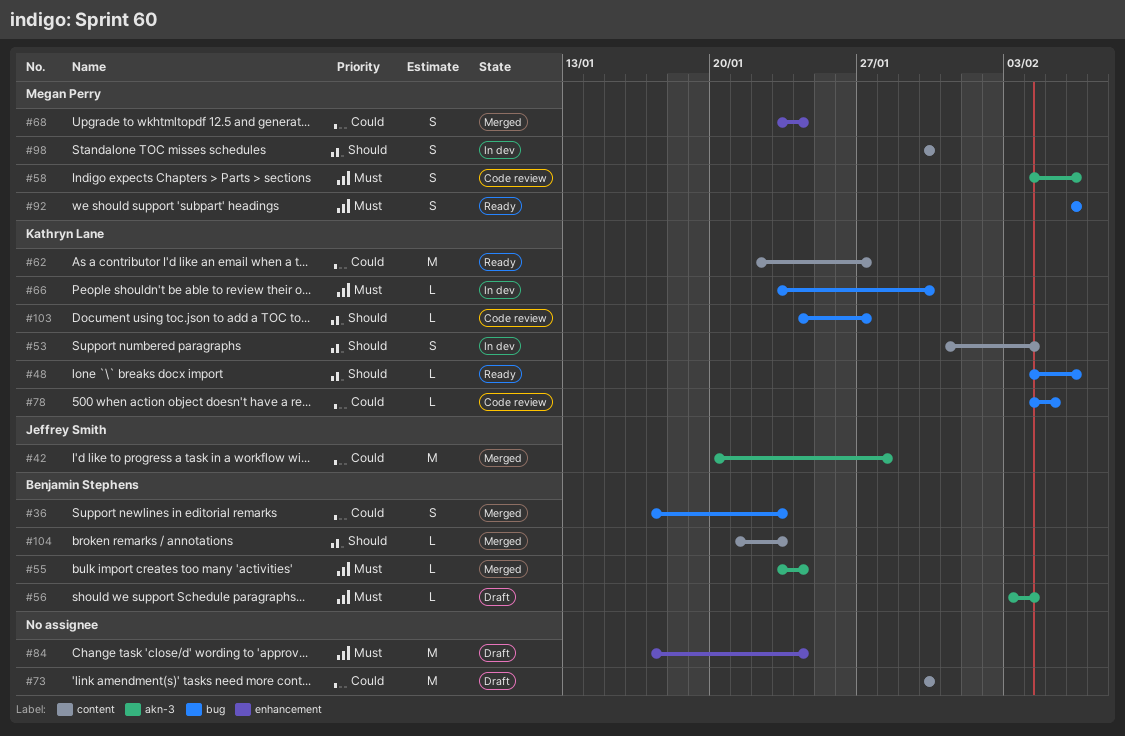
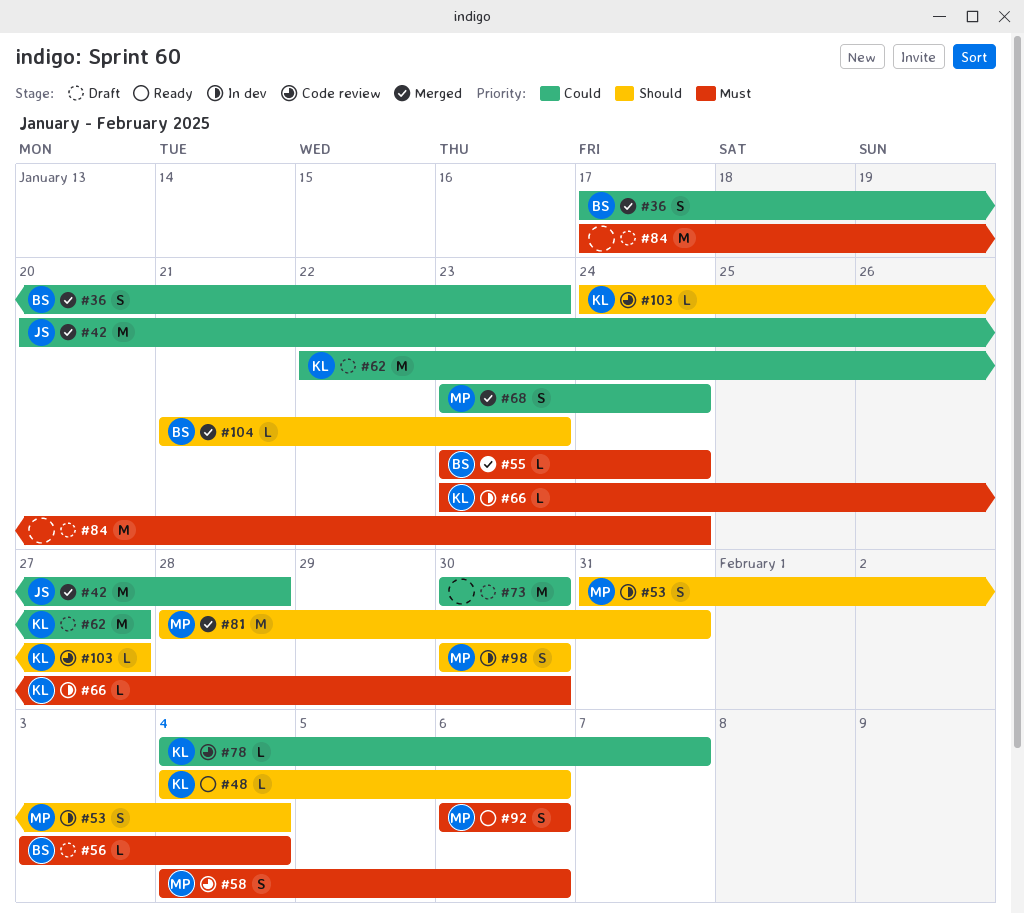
#53, owner: Kathryn Lane -> Megan Perry
#62, status: Ready -> Draft
#78, due: Feb 5 -> Feb 7
#81: none -> present

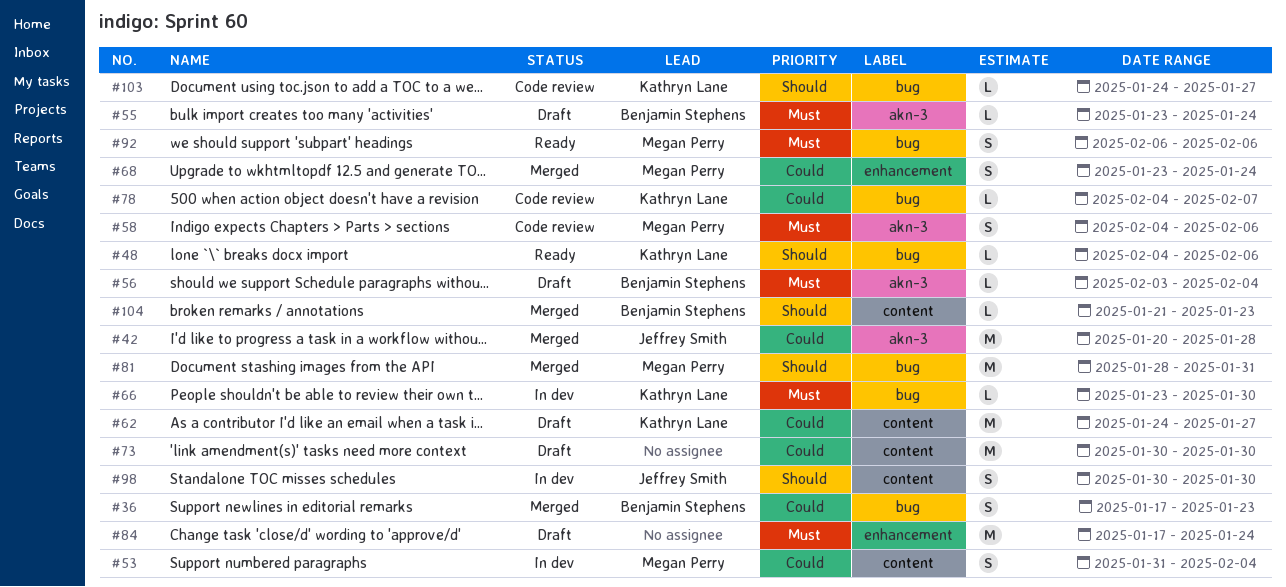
#53, priority: Should -> Could
#55, status: Merged -> Draft
#62, start: Jan 22 -> Jan 24
#98, owner: Megan Perry -> Jeffrey Smith

